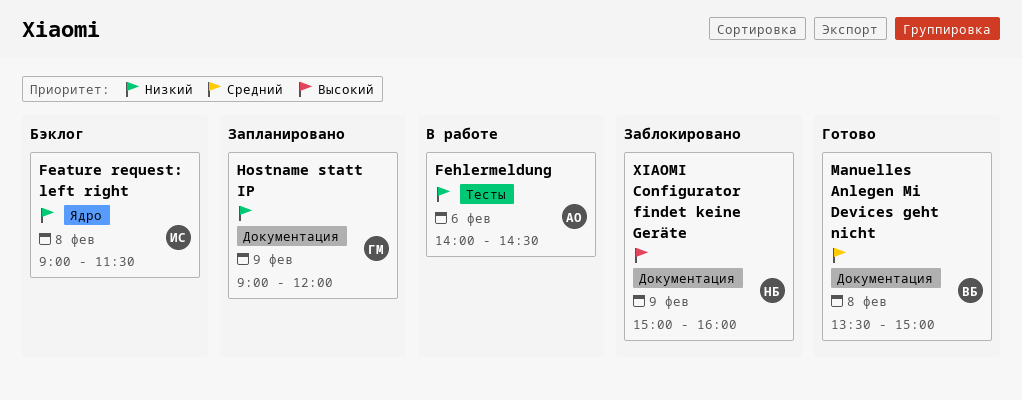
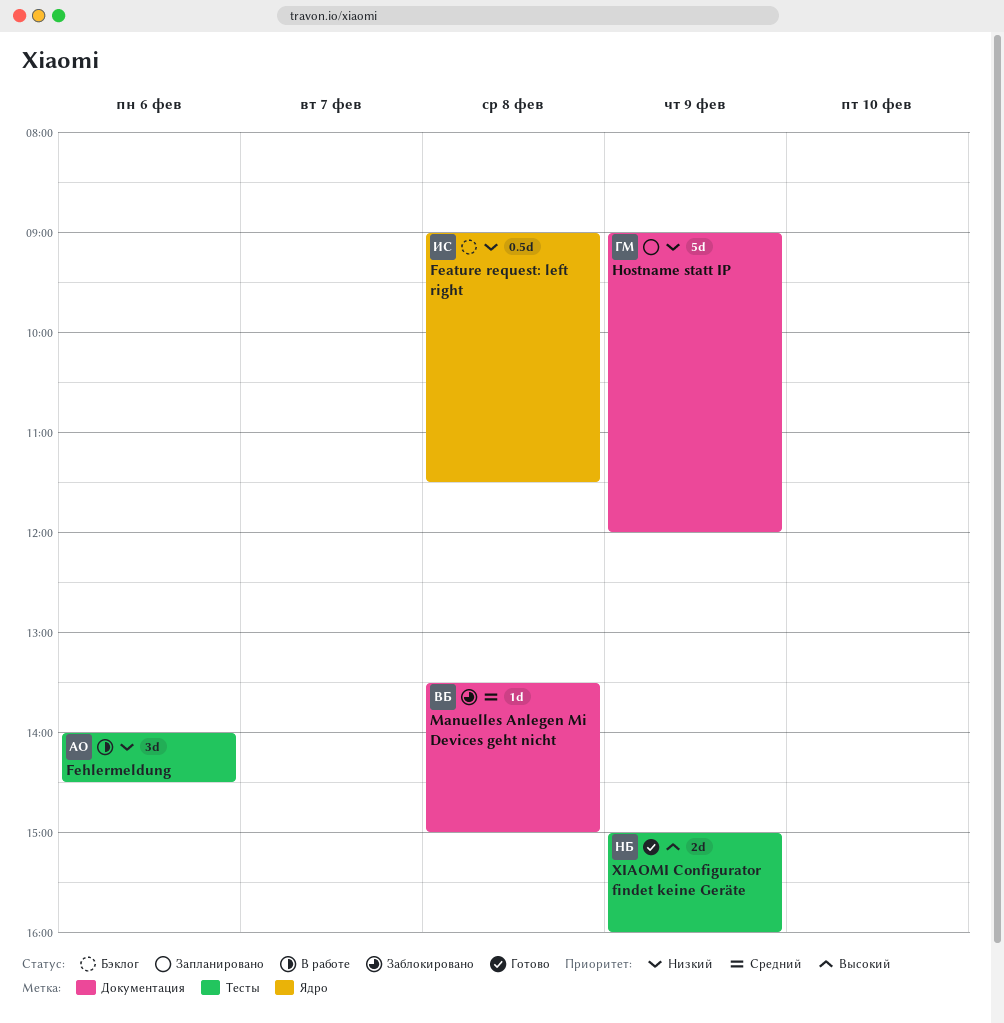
Manuelles Anlegen Mi Devices geht nicht, status: Готово -> Заблокировано
XIAOMI Configurator findet keine Geräte, status: Заблокировано -> Готово
XIAOMI Configurator findet keine Geräte, label: Документация -> Тесты

